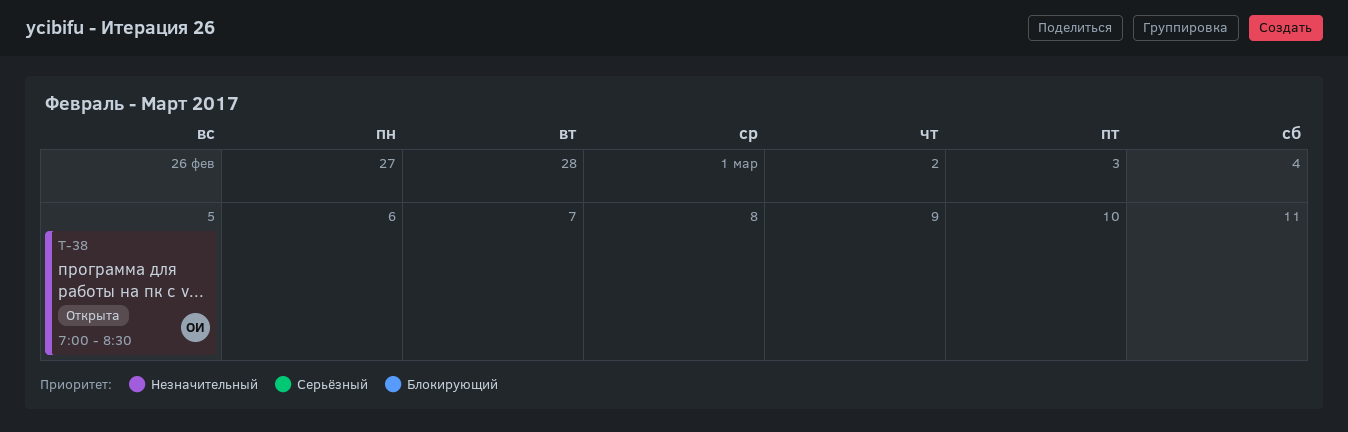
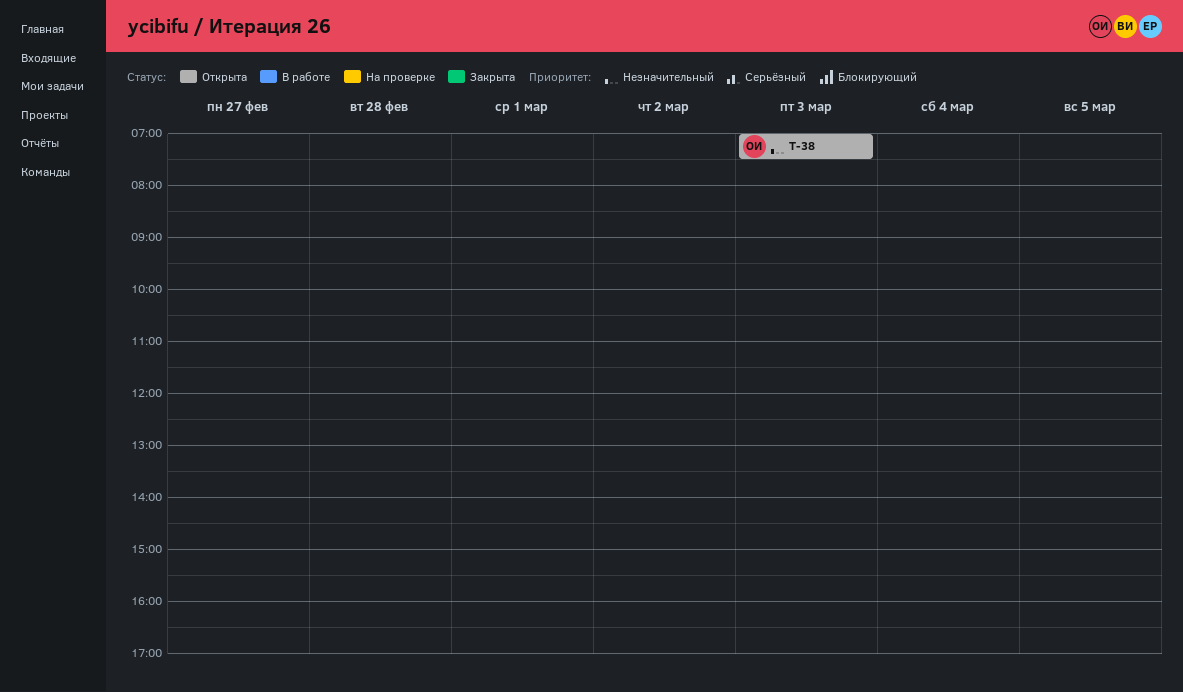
T-38, day: Mar 5 -> Mar 3
T-38, ends: 08:30 -> 07:30

